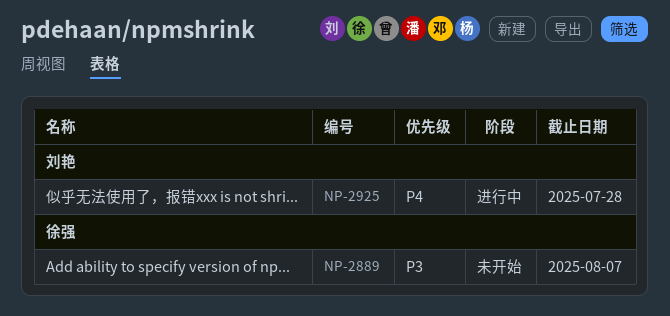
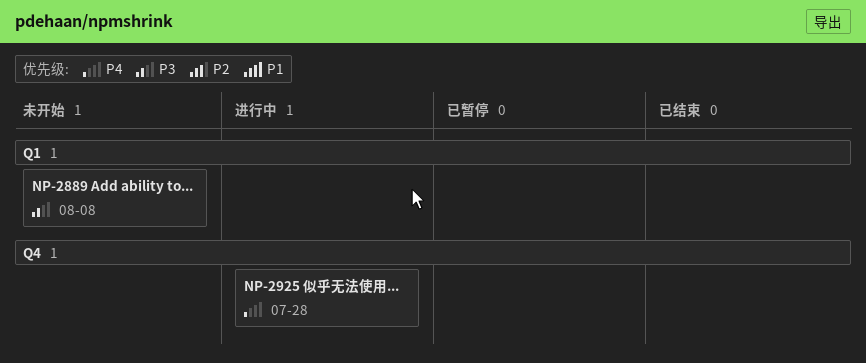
NP-2889, due: Aug 7 -> Aug 8

